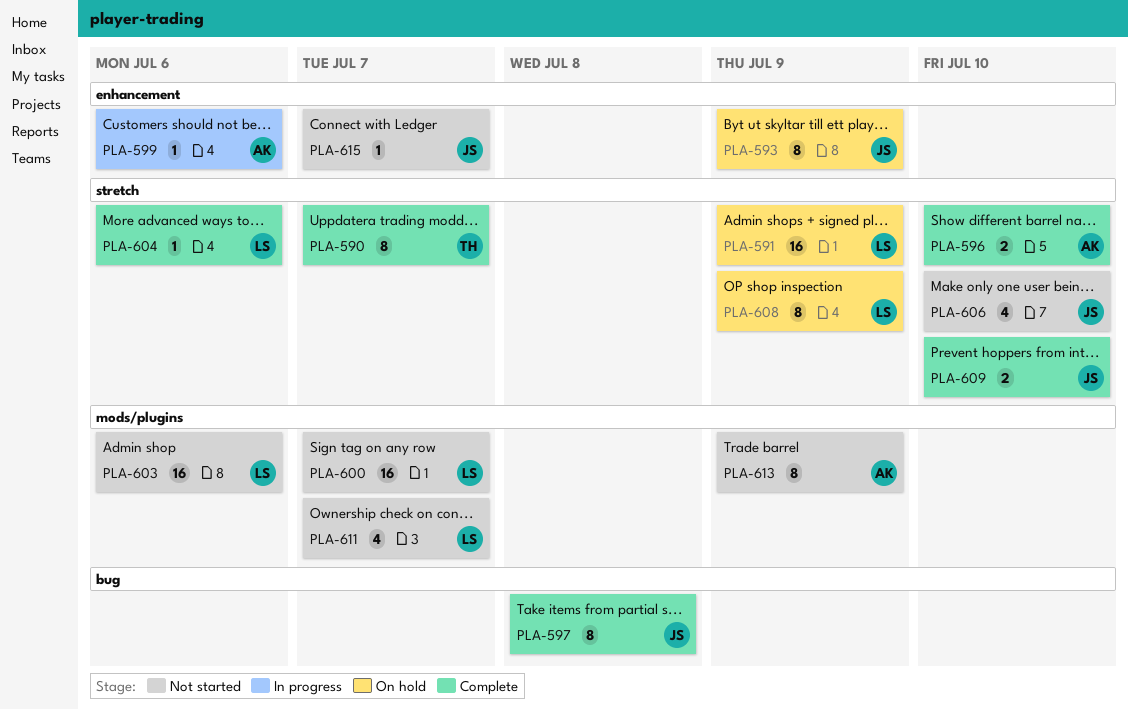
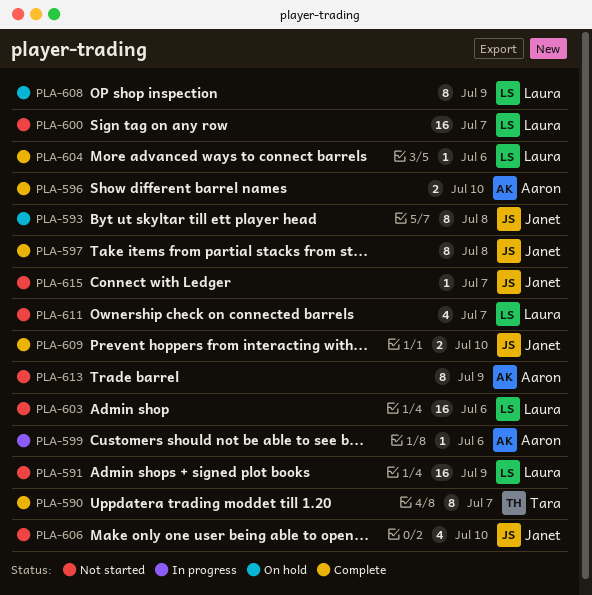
PLA-591, status: On hold -> Not started
PLA-593, due: Jul 9 -> Jul 8

